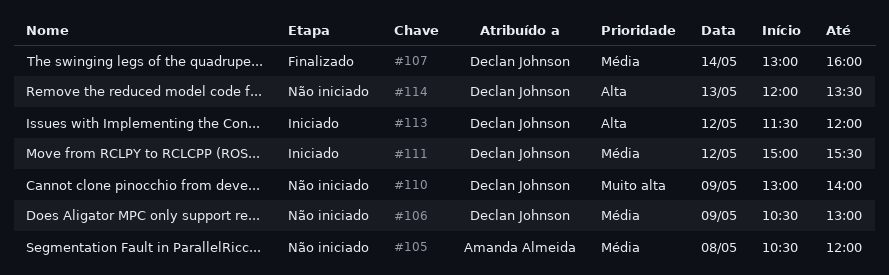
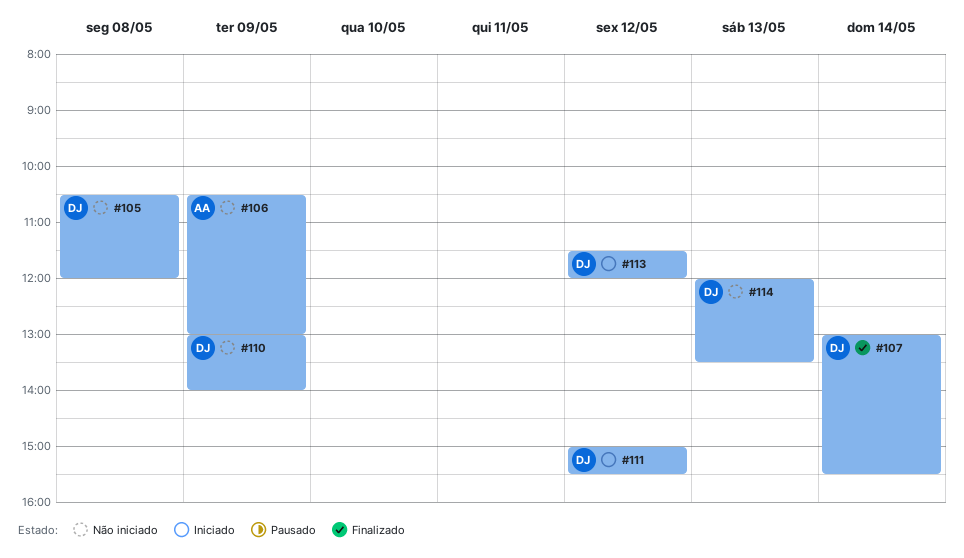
#105, owner: Amanda Almeida -> Declan Johnson
#106, owner: Declan Johnson -> Amanda Almeida
#107, ends: 16:00 -> 15:30

